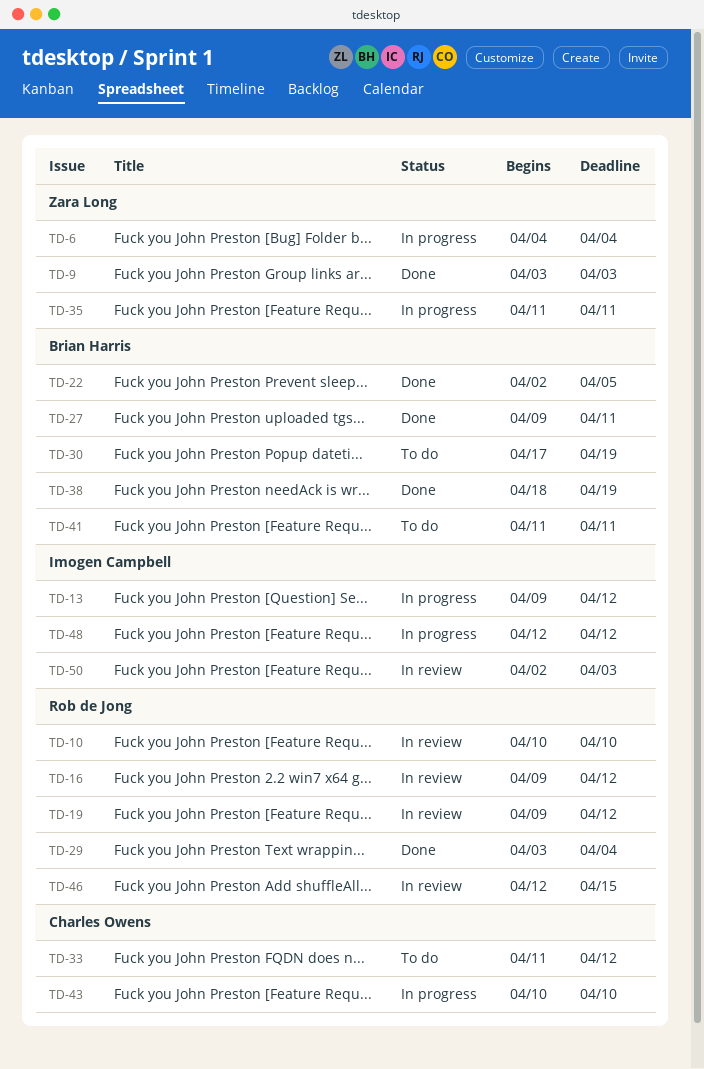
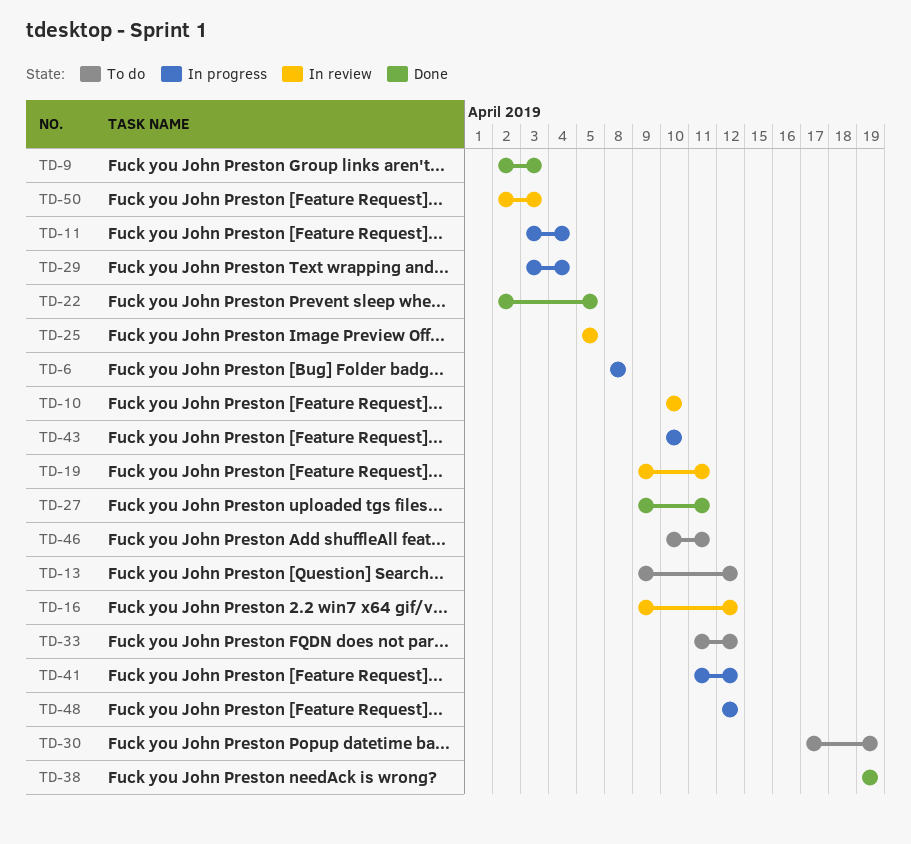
TD-6, start: Apr 4 -> Apr 8
TD-6, due: Apr 4 -> Apr 8
TD-9, start: Apr 3 -> Apr 2
TD-11: none -> present
TD-13, status: In progress -> To do
TD-19, due: Apr 12 -> Apr 11
TD-25: none -> present
TD-29, status: Done -> In progress
TD-35: present -> none
TD-38, start: Apr 18 -> Apr 19
TD-41, status: To do -> In progress
TD-41, due: Apr 11 -> Apr 12
TD-46, status: In review -> To do
TD-46, start: Apr 12 -> Apr 10
TD-46, due: Apr 15 -> Apr 11

